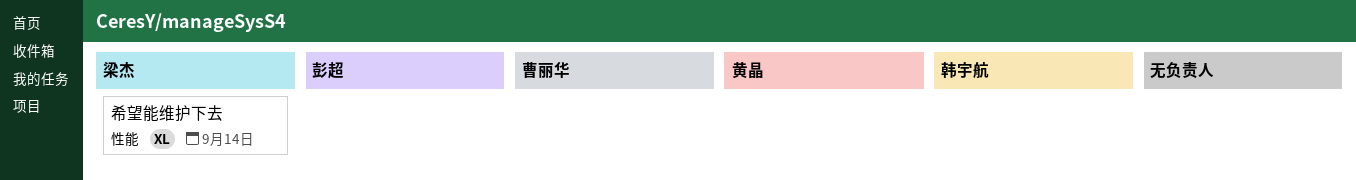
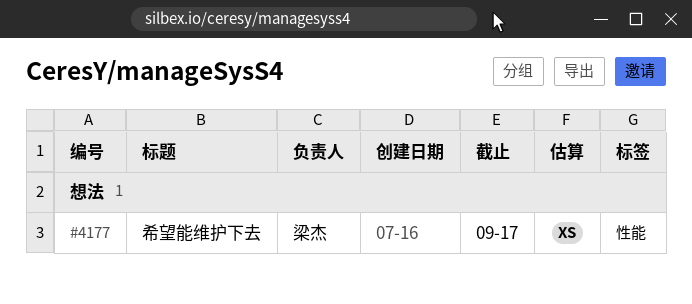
希望能维护下去, estimate: XL -> XS
希望能维护下去, due: Sep 14 -> Sep 17

